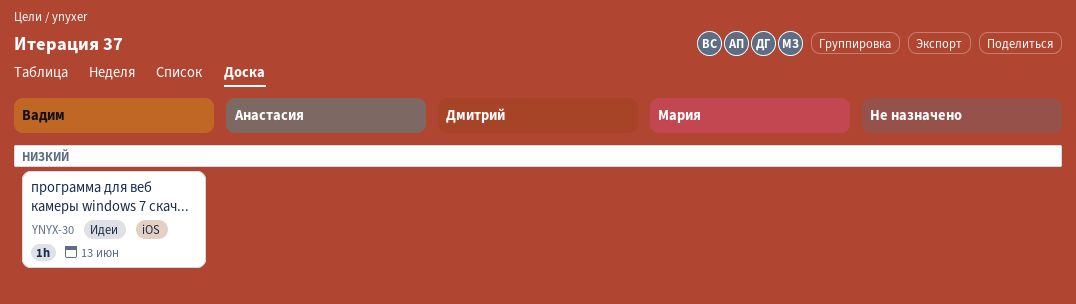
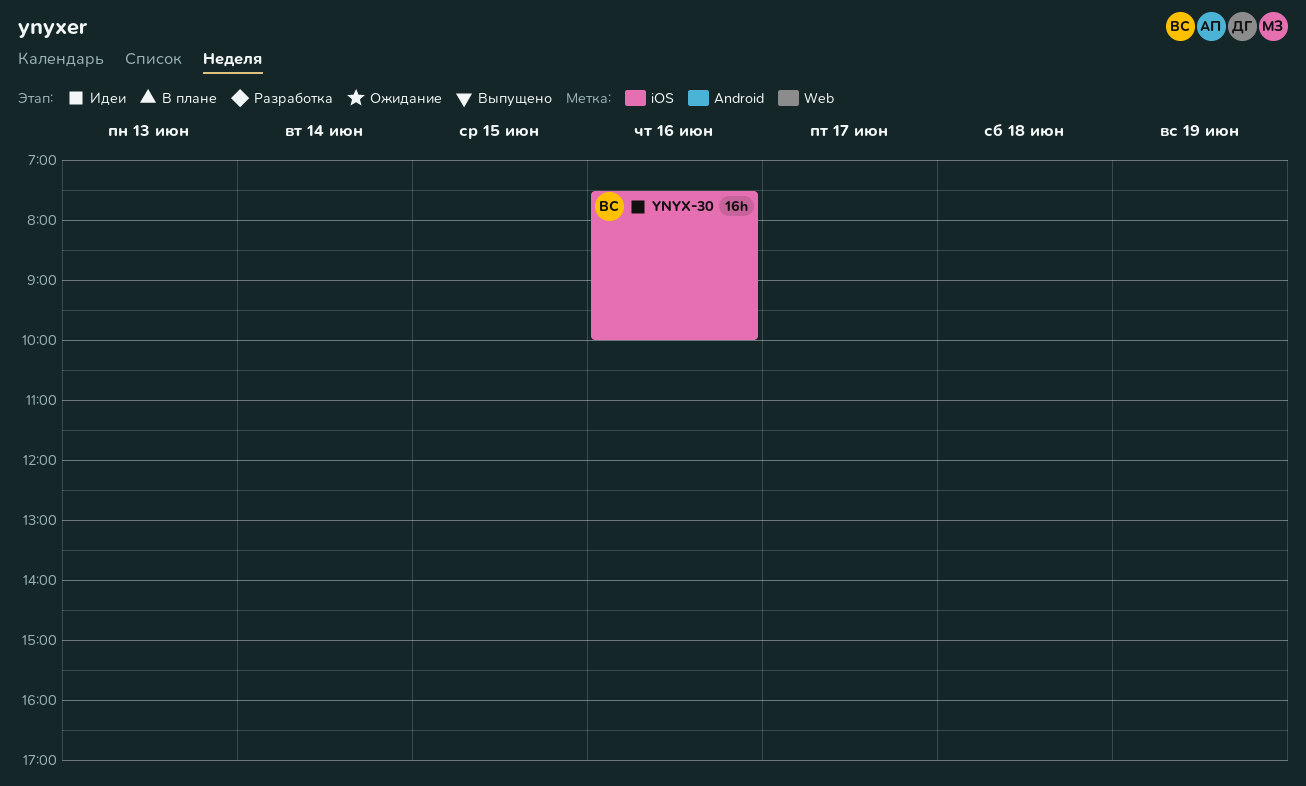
YNYX-30, estimate: 1h -> 16h
YNYX-30, day: Jun 13 -> Jun 16

